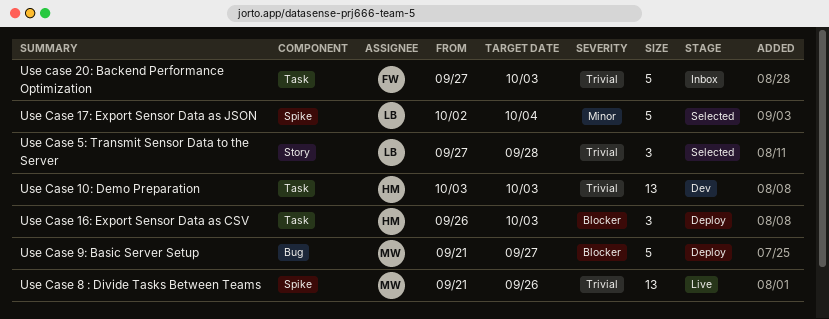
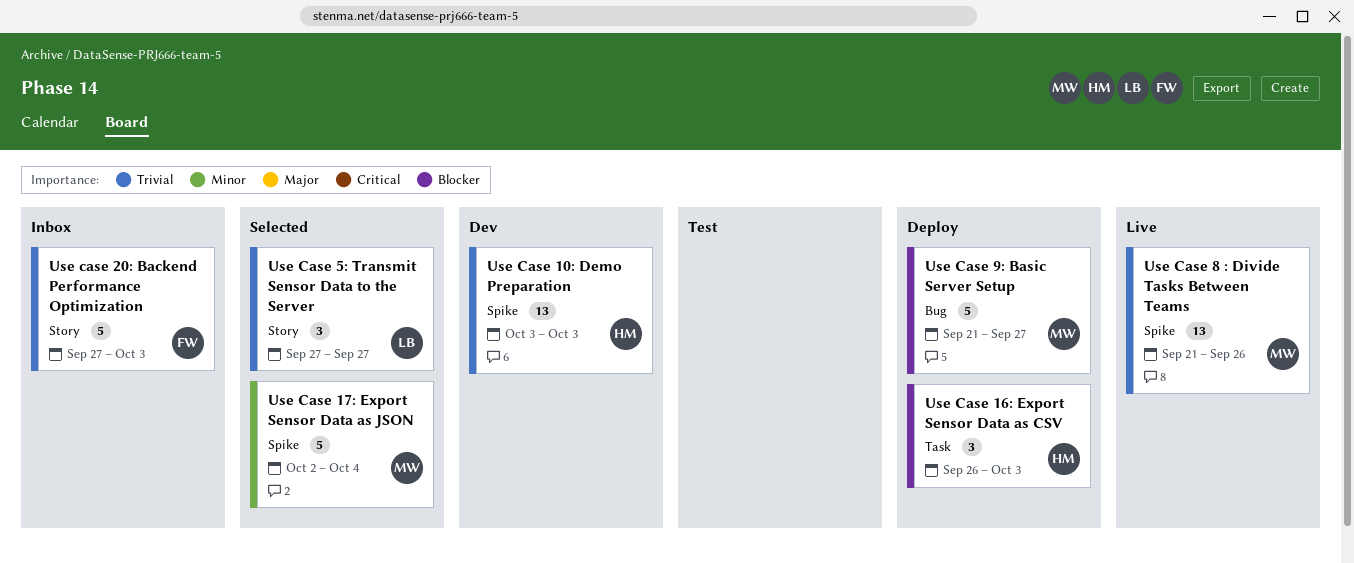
Use Case 10: Demo Preparation, label: Task -> Spike
Use Case 17: Export Sensor Data as JSON, owner: LB -> MW
Use case 20: Backend Performance Optimization, label: Task -> Story
Use Case 5: Transmit Sensor Data to the Server, due: Sep 28 -> Sep 27

